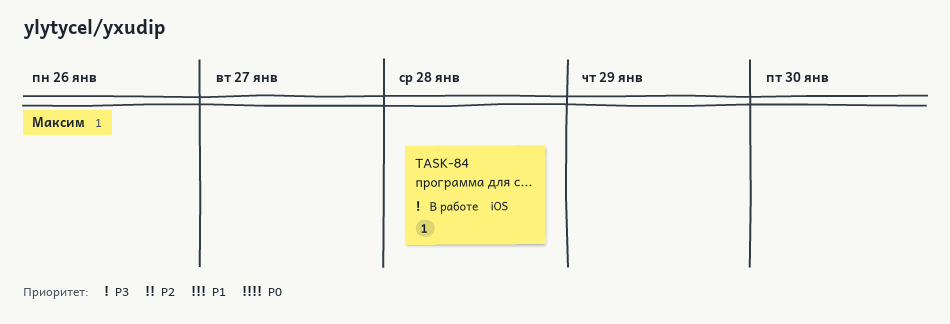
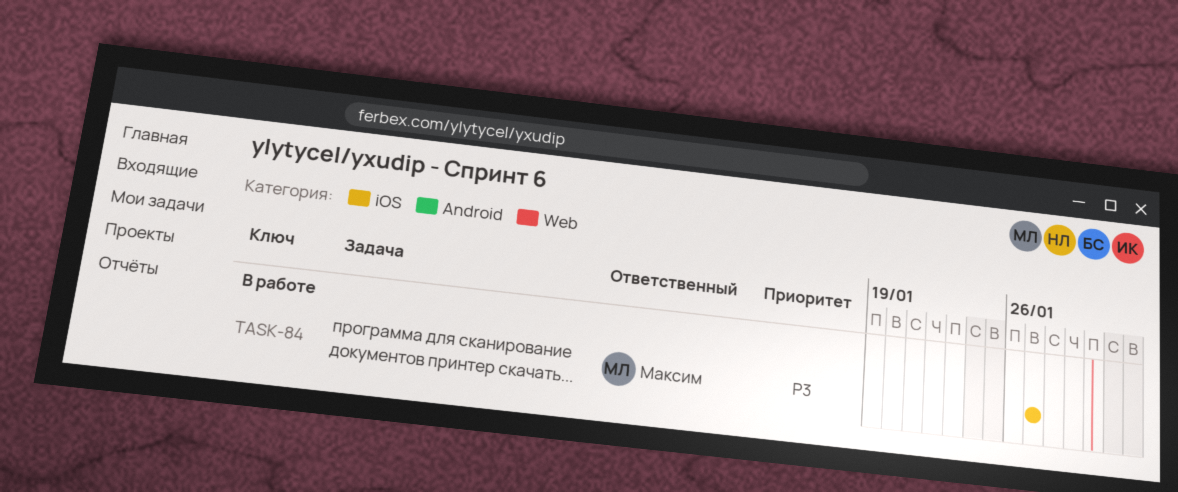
TASK-84, due: Jan 28 -> Jan 27

